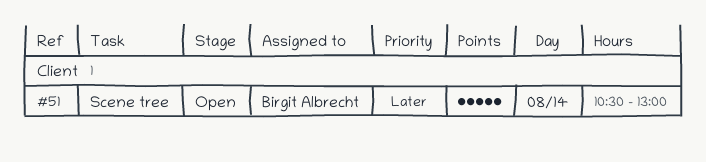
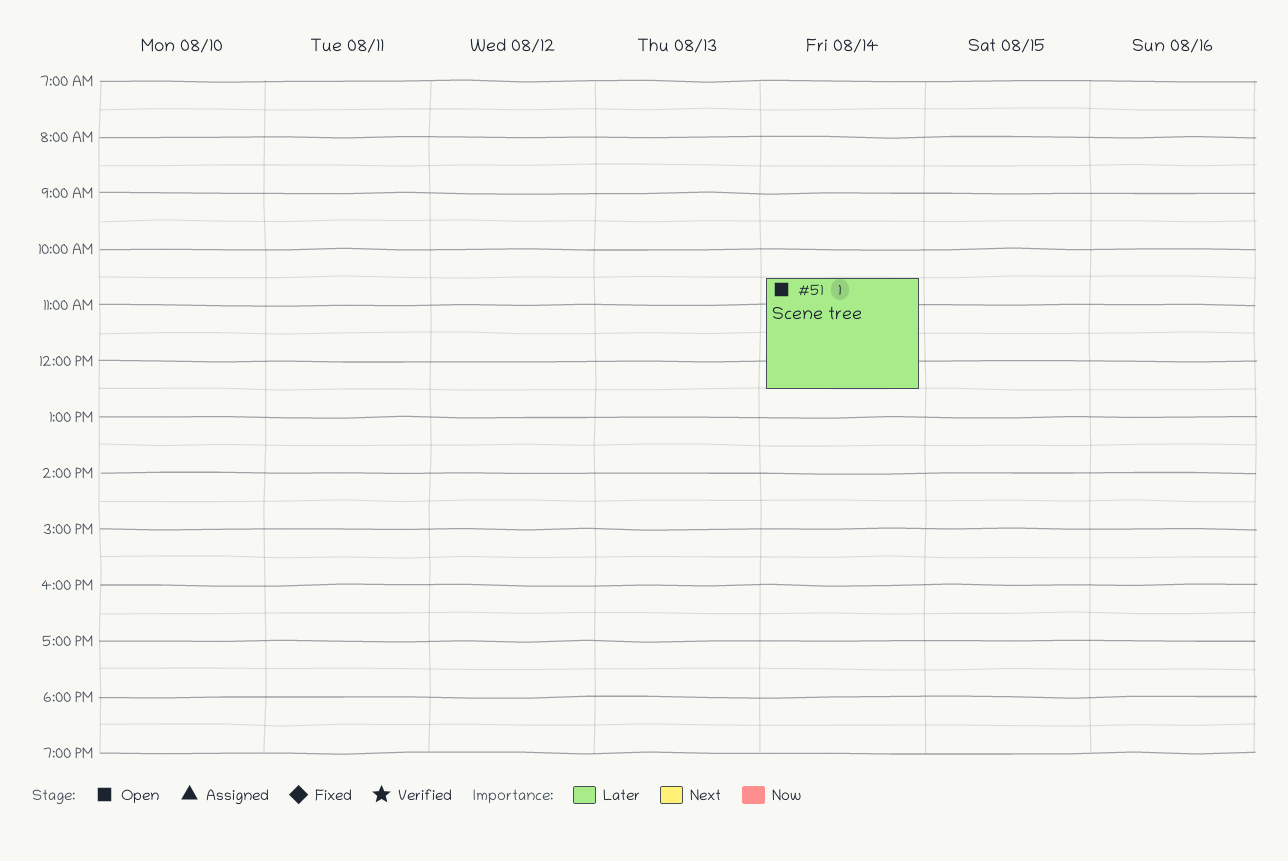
#51, estimate: 5 -> 1
#51, ends: 13:00 -> 12:30

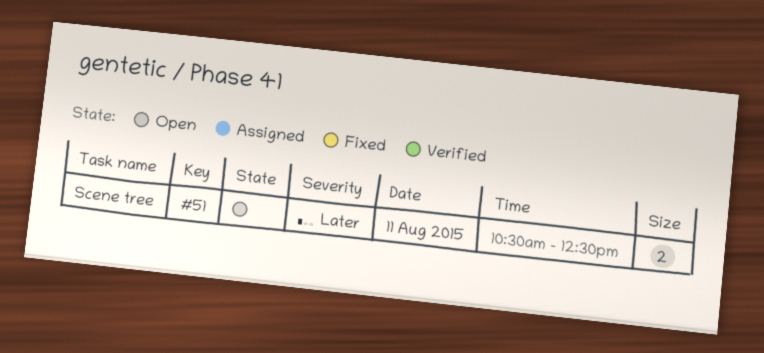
#51, estimate: 1 -> 2
#51, day: Aug 14 -> Aug 11

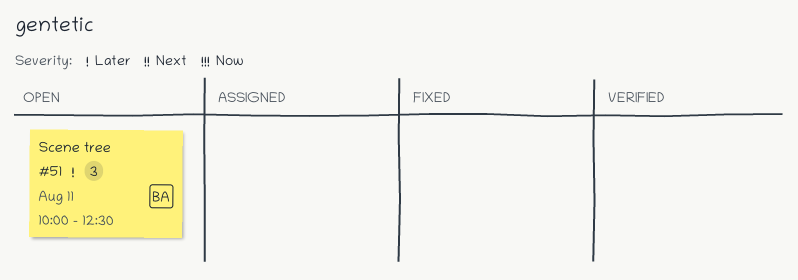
#51, estimate: 2 -> 3
#51, begins: 10:30 -> 10:00

